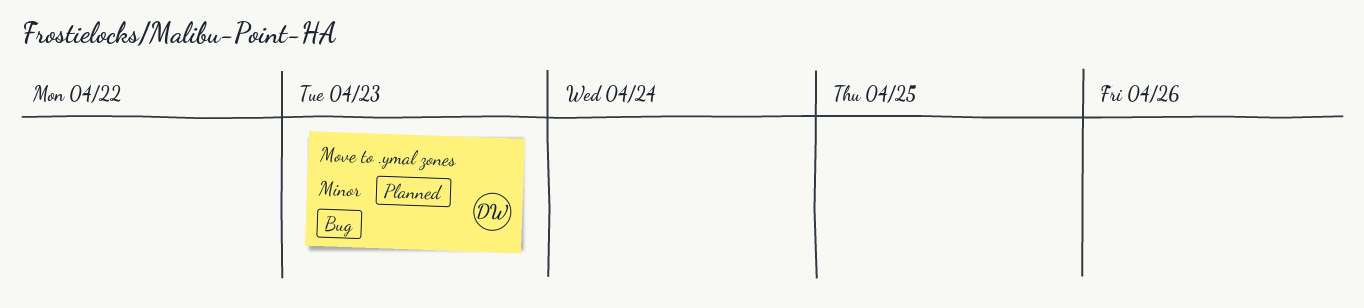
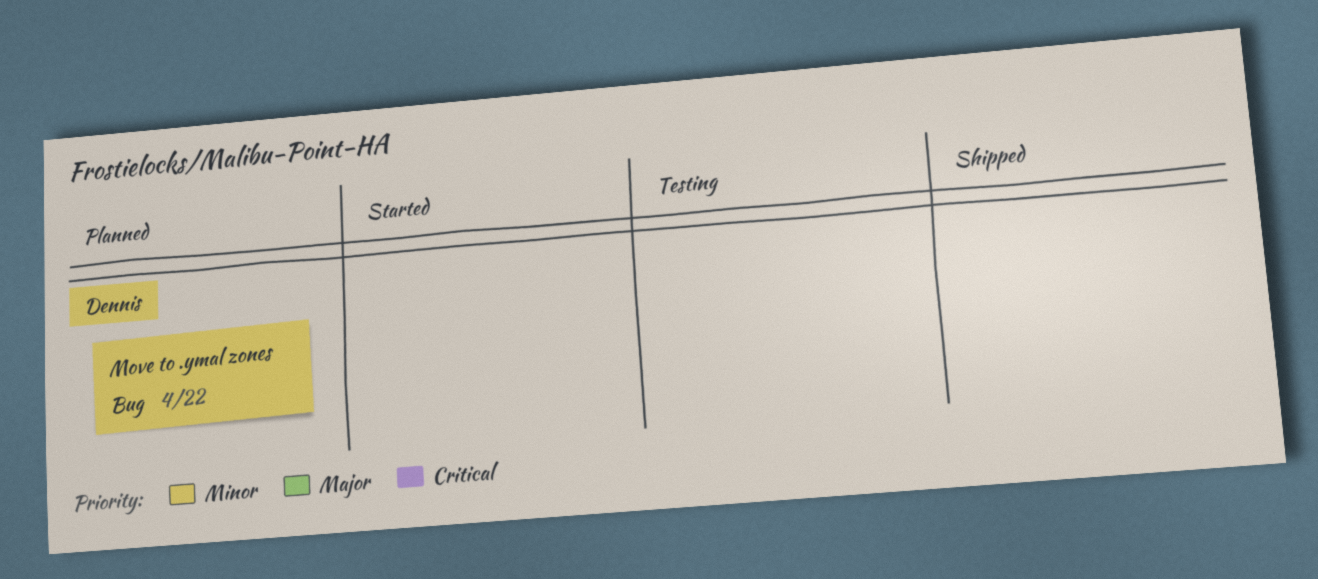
Move to .ymal zones, due: Apr 23 -> Apr 22

